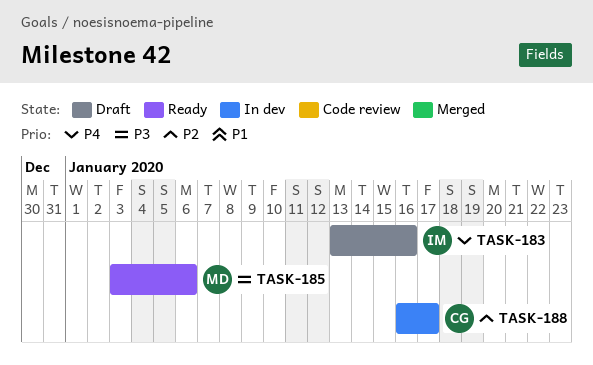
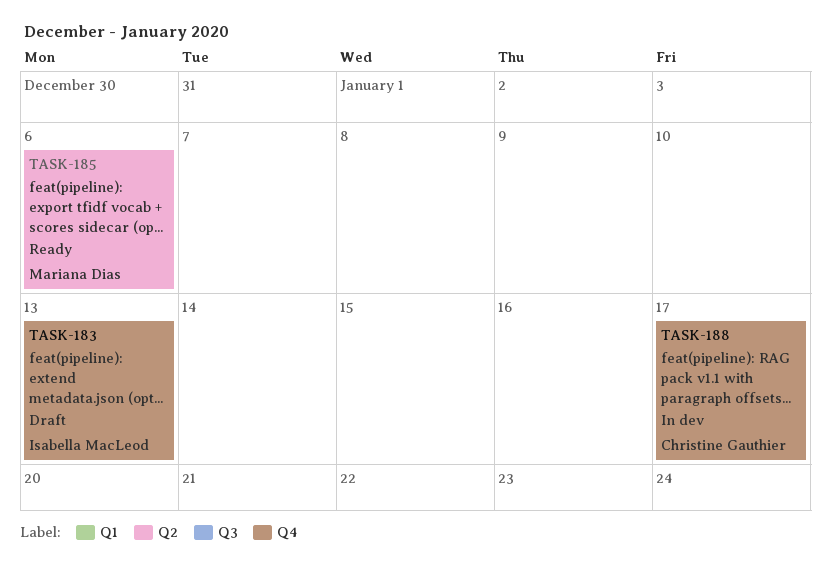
TASK-183, due: Jan 16 -> Jan 13

